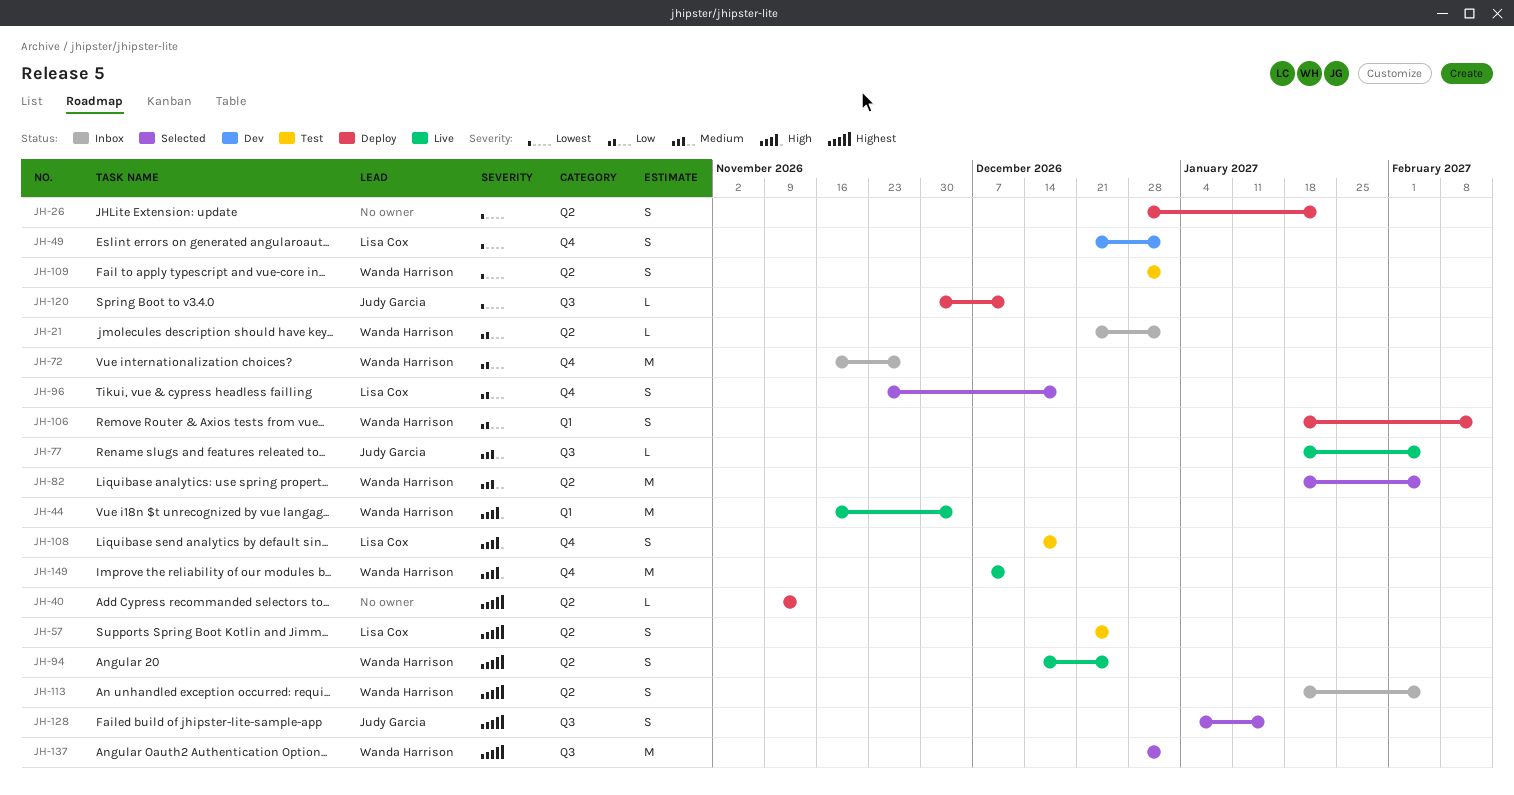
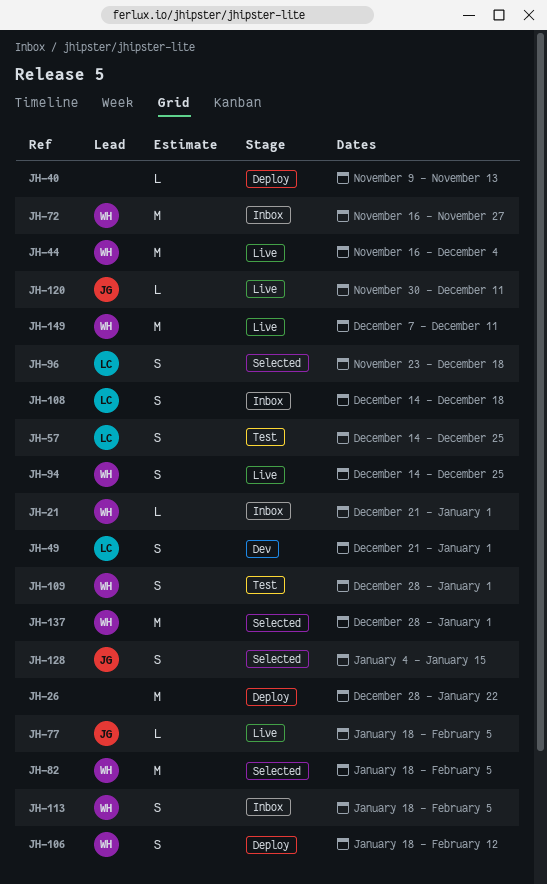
JH-26, estimate: S -> M
JH-57, start: Dec 21 -> Dec 14
JH-108, status: Test -> Inbox
JH-120, status: Deploy -> Live

